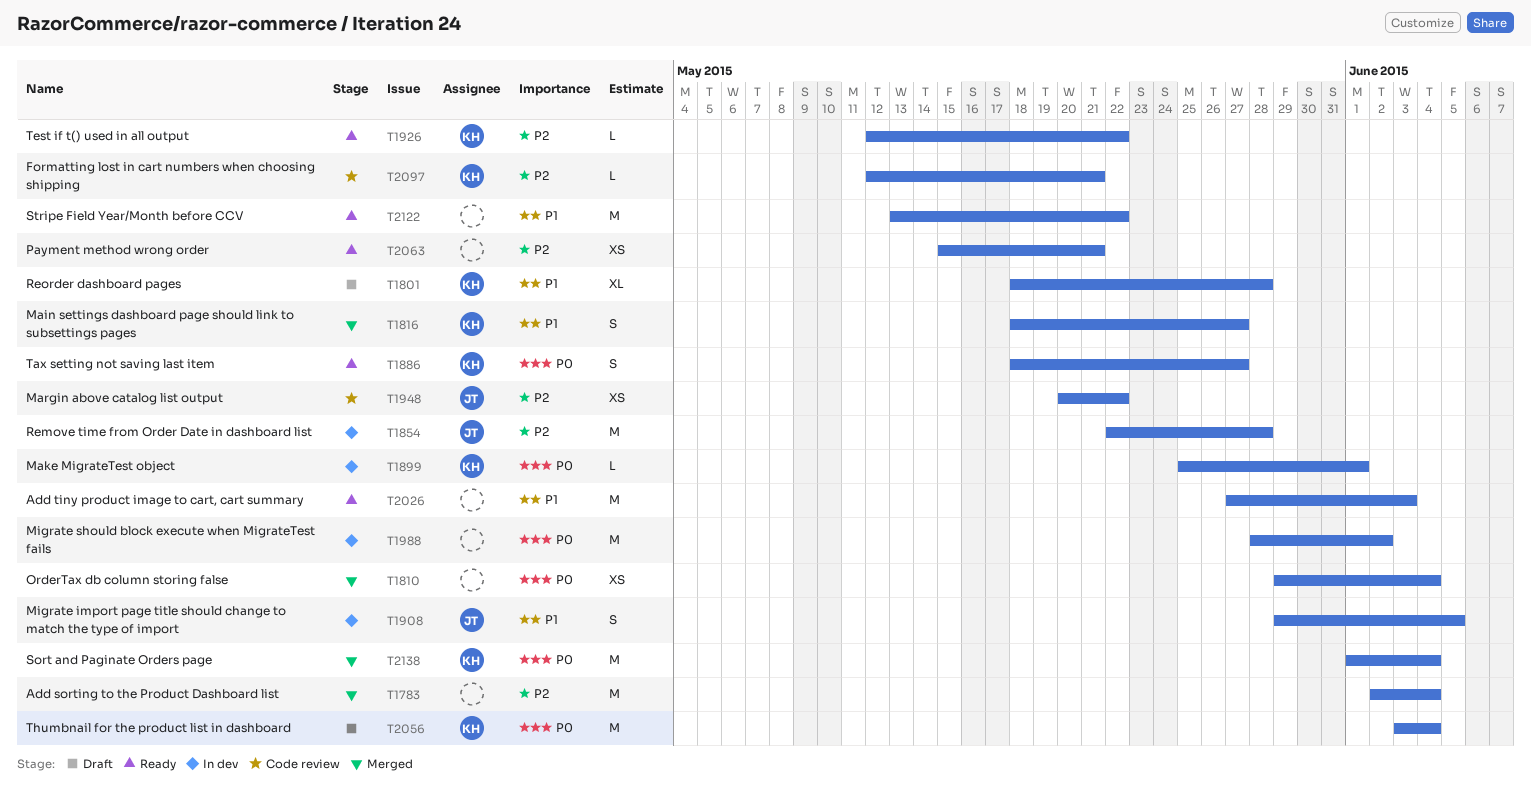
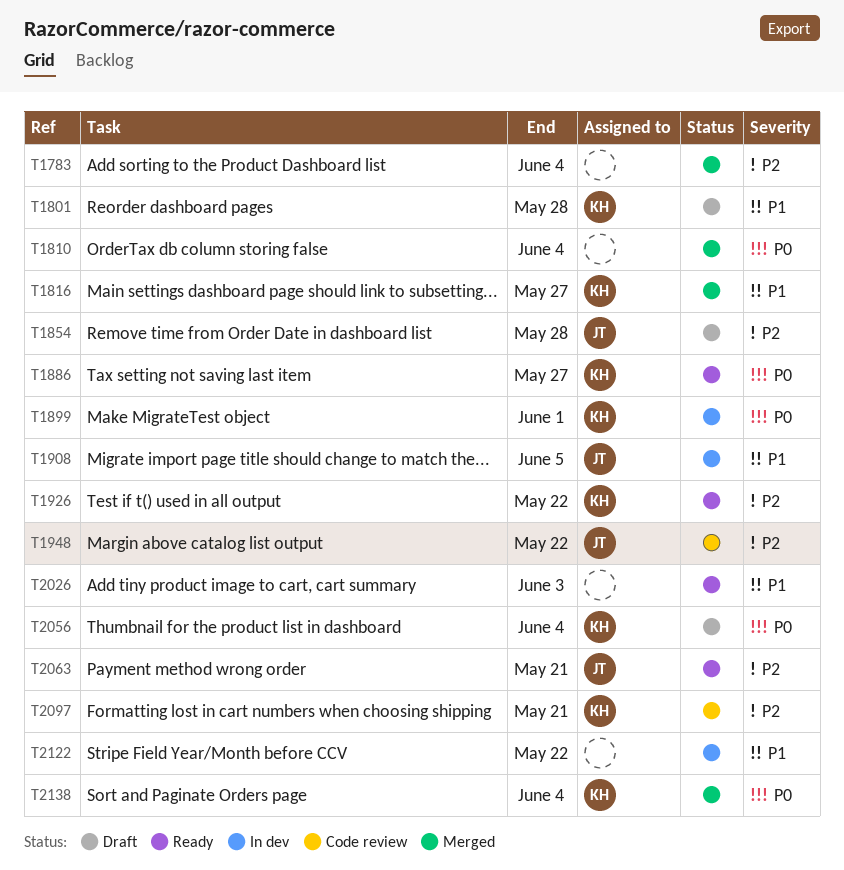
T1854, status: In dev -> Draft
T1988: present -> none
T2063, owner: none -> JT
T2122, status: Ready -> In dev

